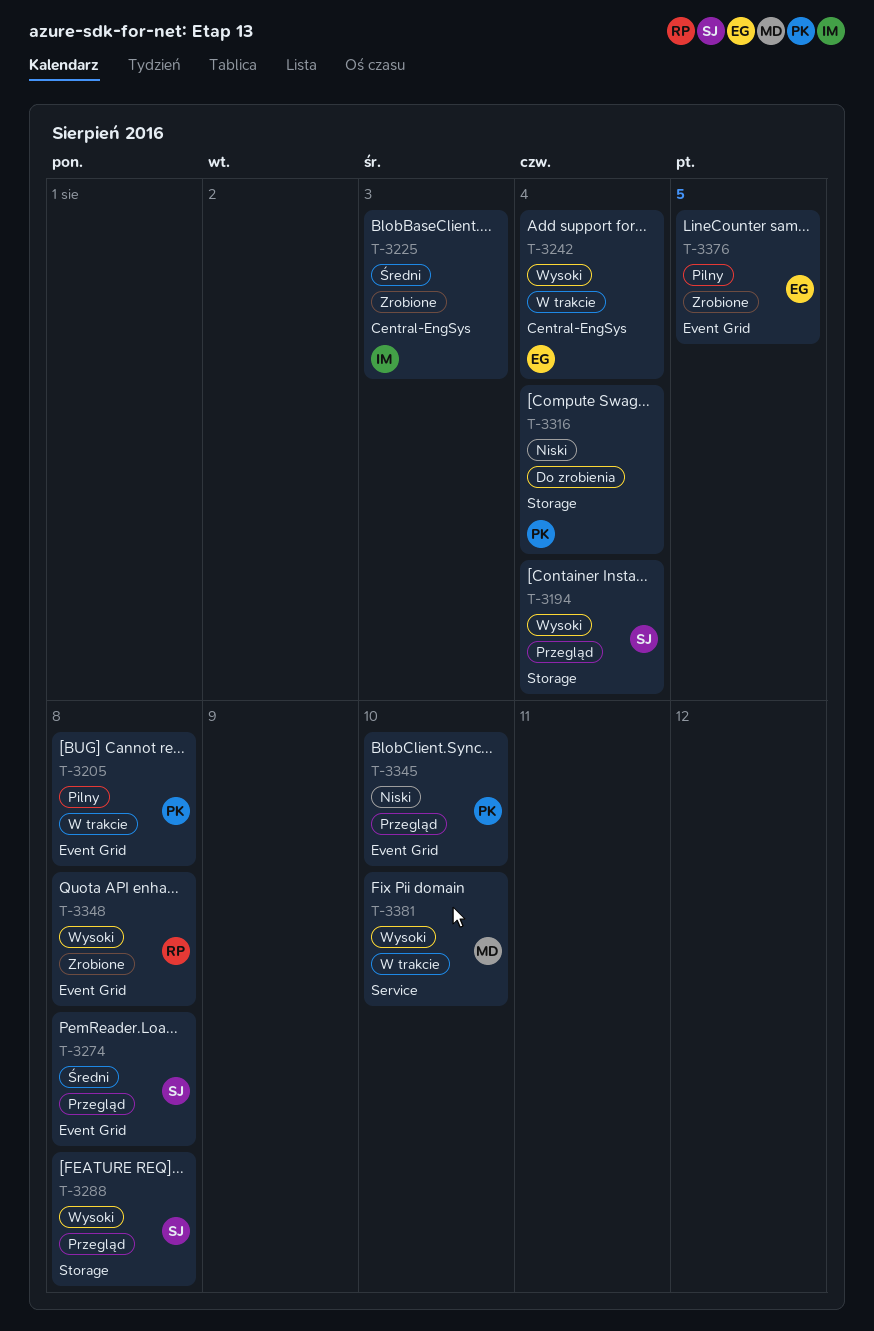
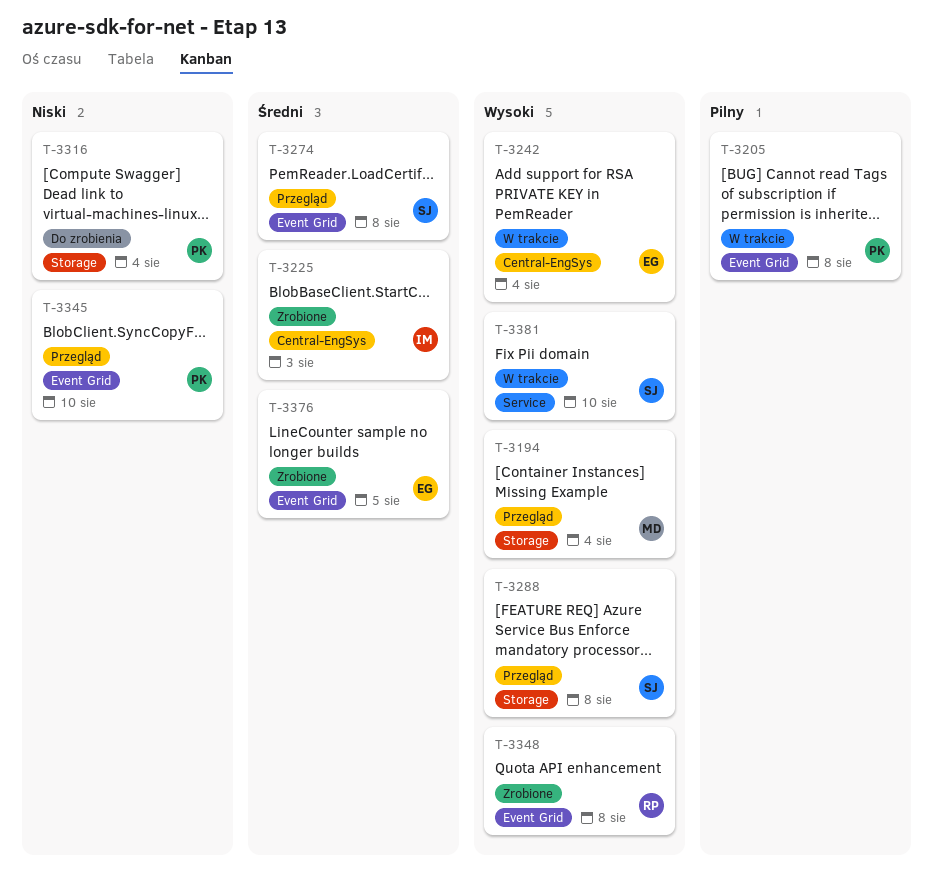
T-3194, owner: SJ -> MD
T-3376, priority: Pilny -> Średni
T-3381, owner: MD -> SJ

